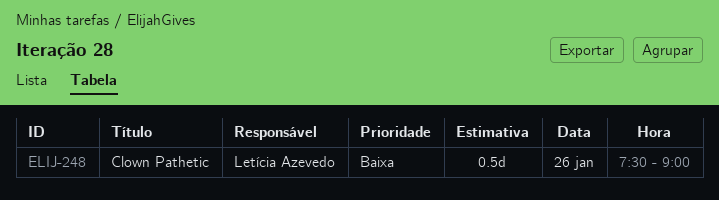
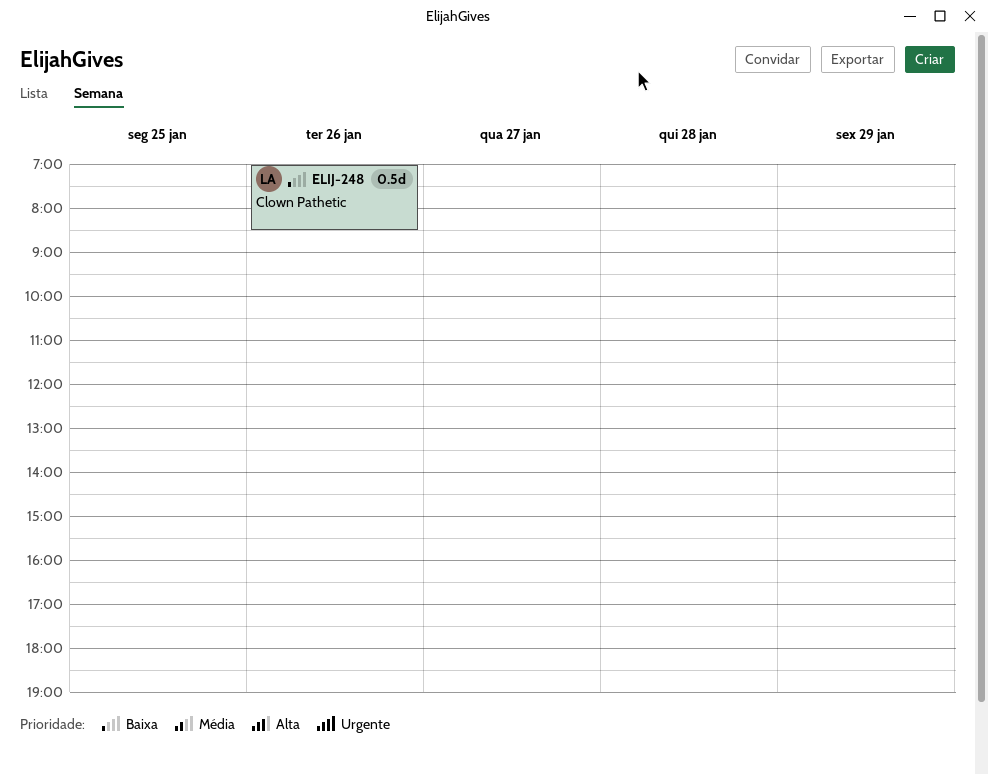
ELIJ-248, begins: 07:30 -> 07:00
ELIJ-248, ends: 09:00 -> 08:30

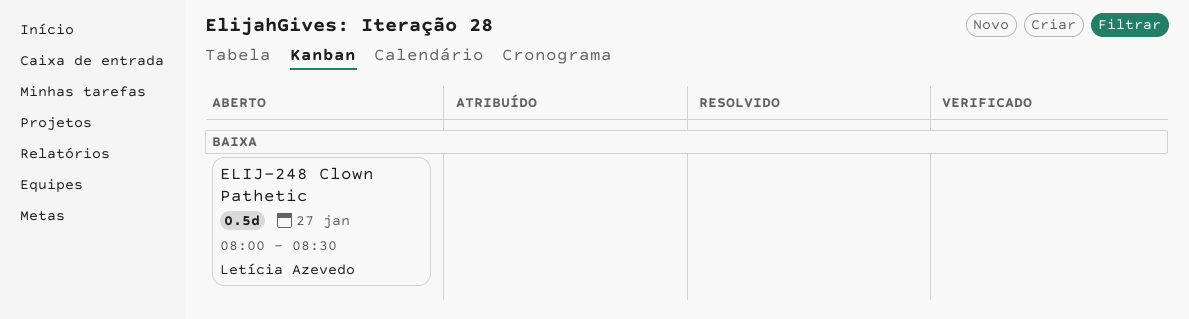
ELIJ-248, day: Jan 26 -> Jan 27
ELIJ-248, begins: 07:00 -> 08:00

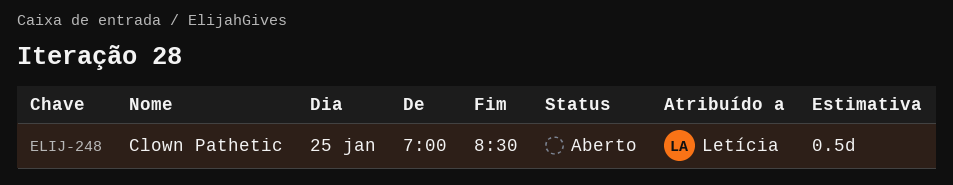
ELIJ-248, day: Jan 27 -> Jan 25
ELIJ-248, begins: 08:00 -> 07:00

